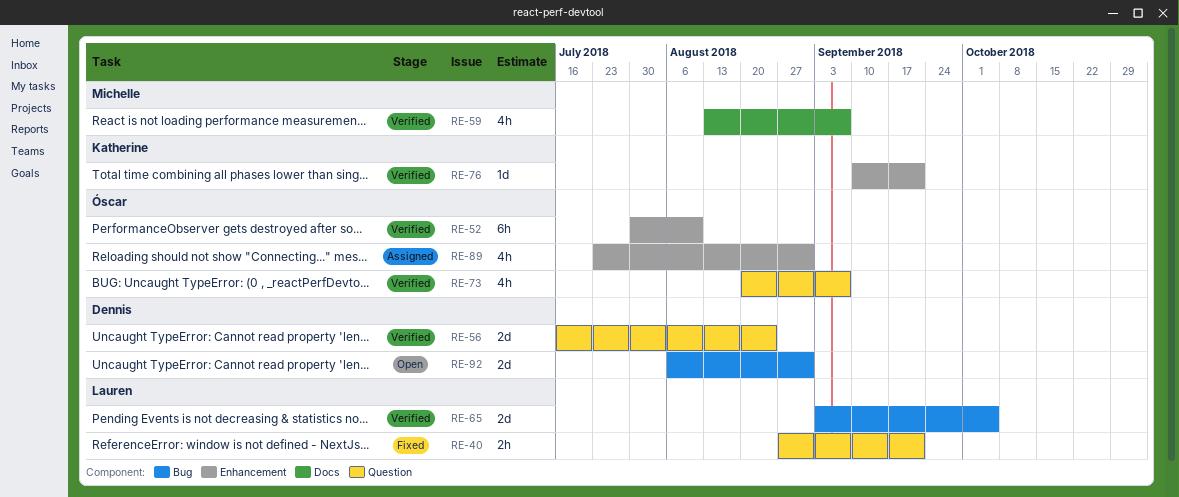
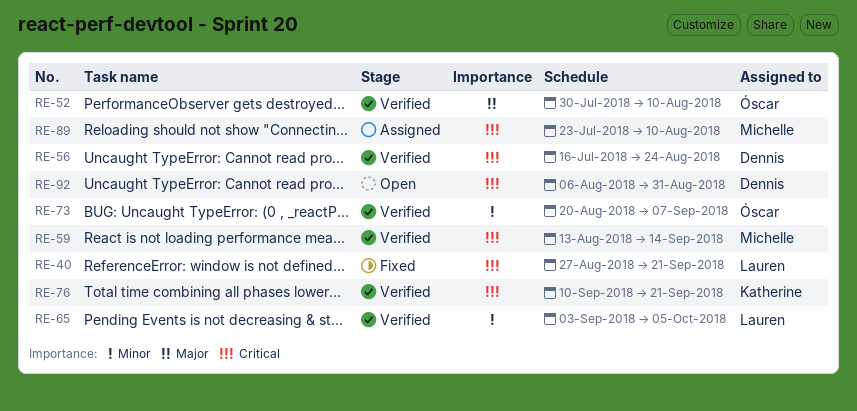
RE-59, due: Sep 7 -> Sep 14
RE-89, owner: Óscar -> Michelle
RE-89, due: Aug 31 -> Aug 10

